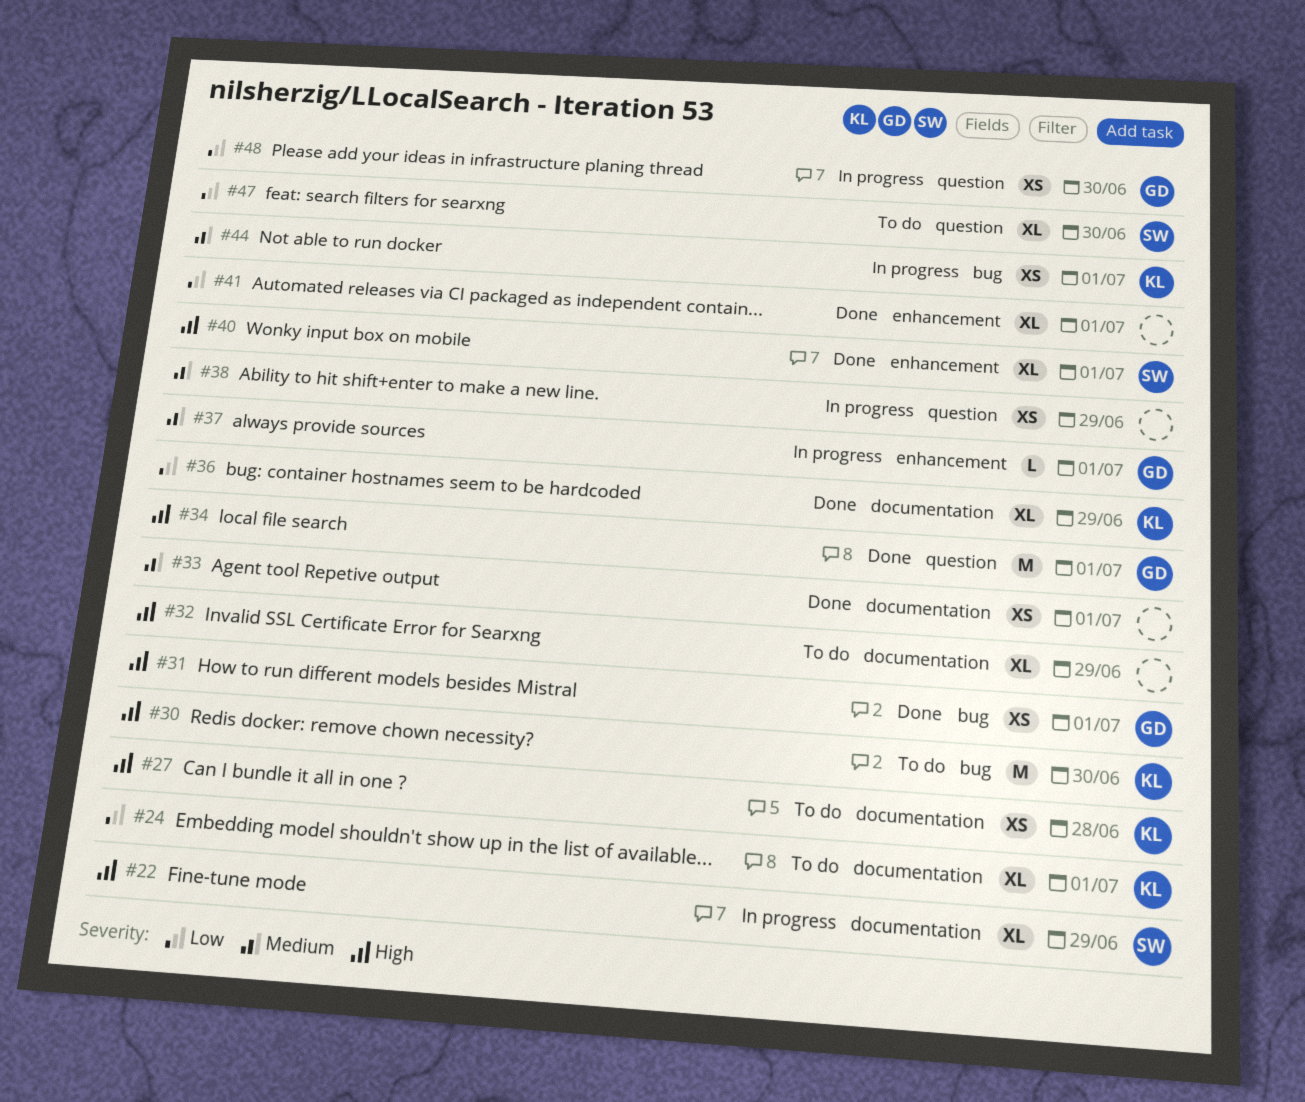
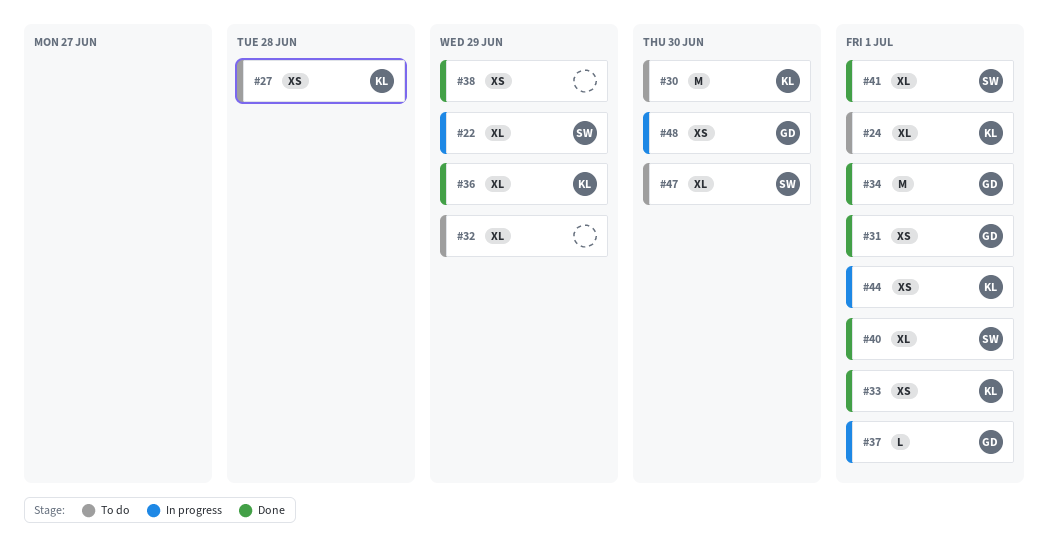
#33, owner: none -> KL
#38, status: In progress -> Done
#41, owner: none -> SW

